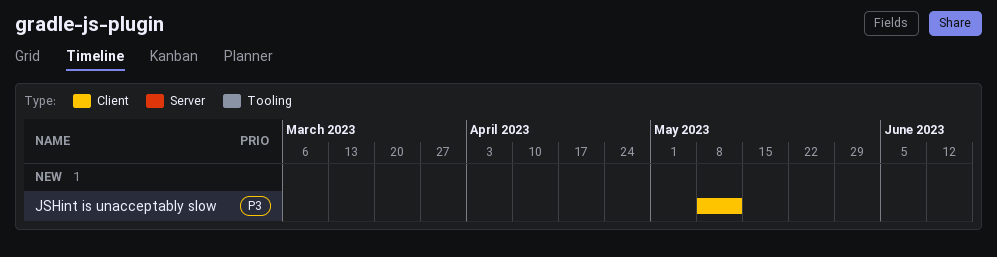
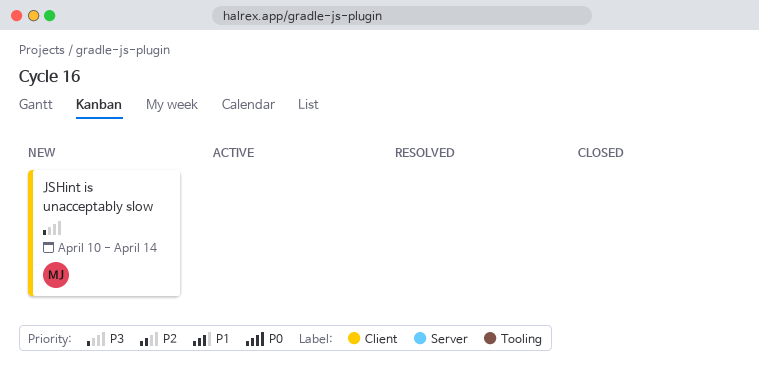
JSHint is unacceptably slow, start: May 8 -> Apr 10
JSHint is unacceptably slow, due: May 12 -> Apr 14

